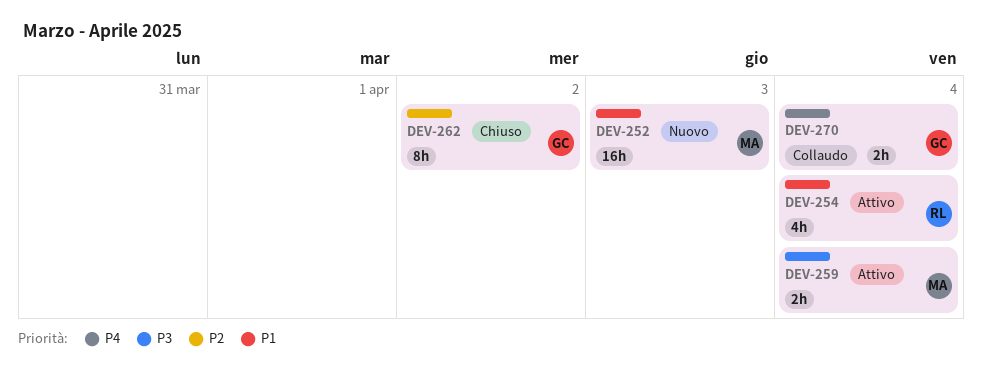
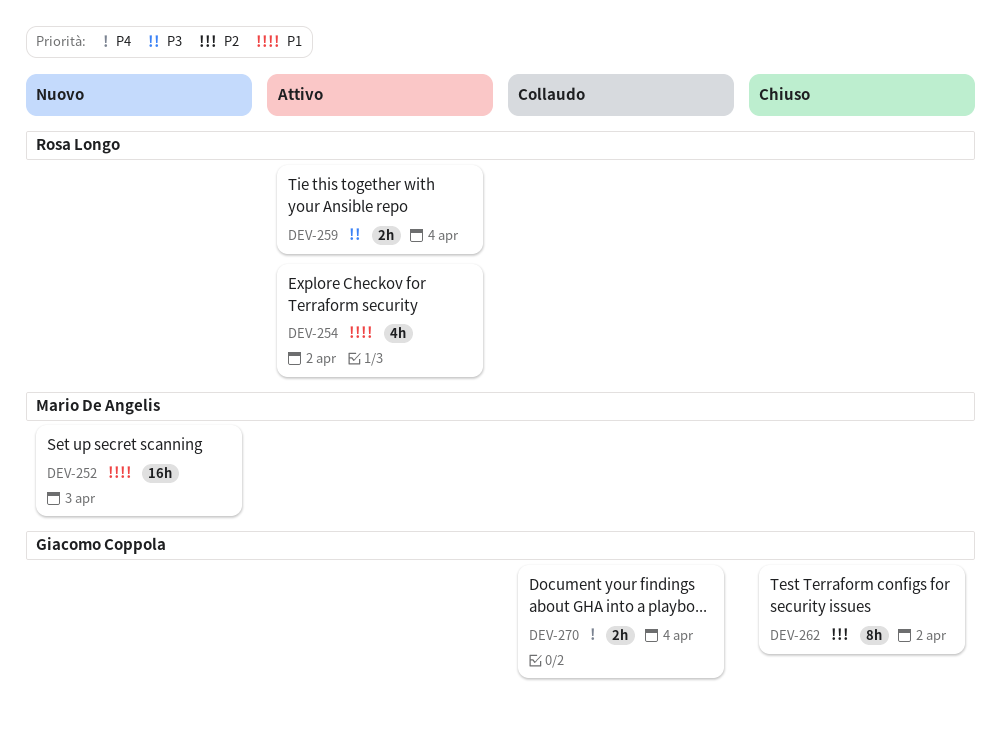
DEV-254, due: Apr 4 -> Apr 2
DEV-259, owner: Mario De Angelis -> Rosa Longo

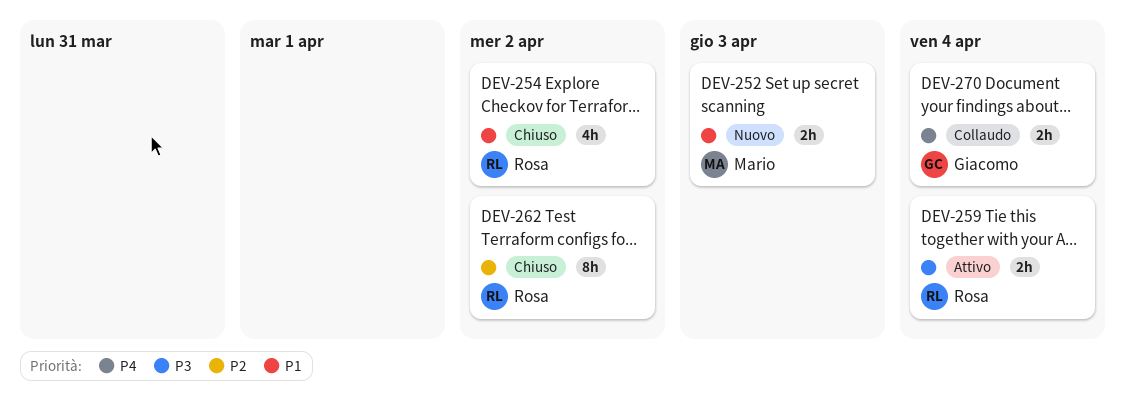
DEV-252, estimate: 16h -> 2h
DEV-254, status: Attivo -> Chiuso
DEV-262, owner: Giacomo Coppola -> Rosa Longo

